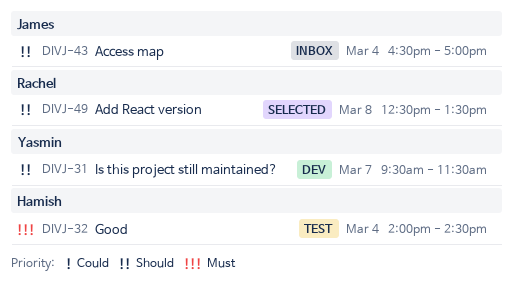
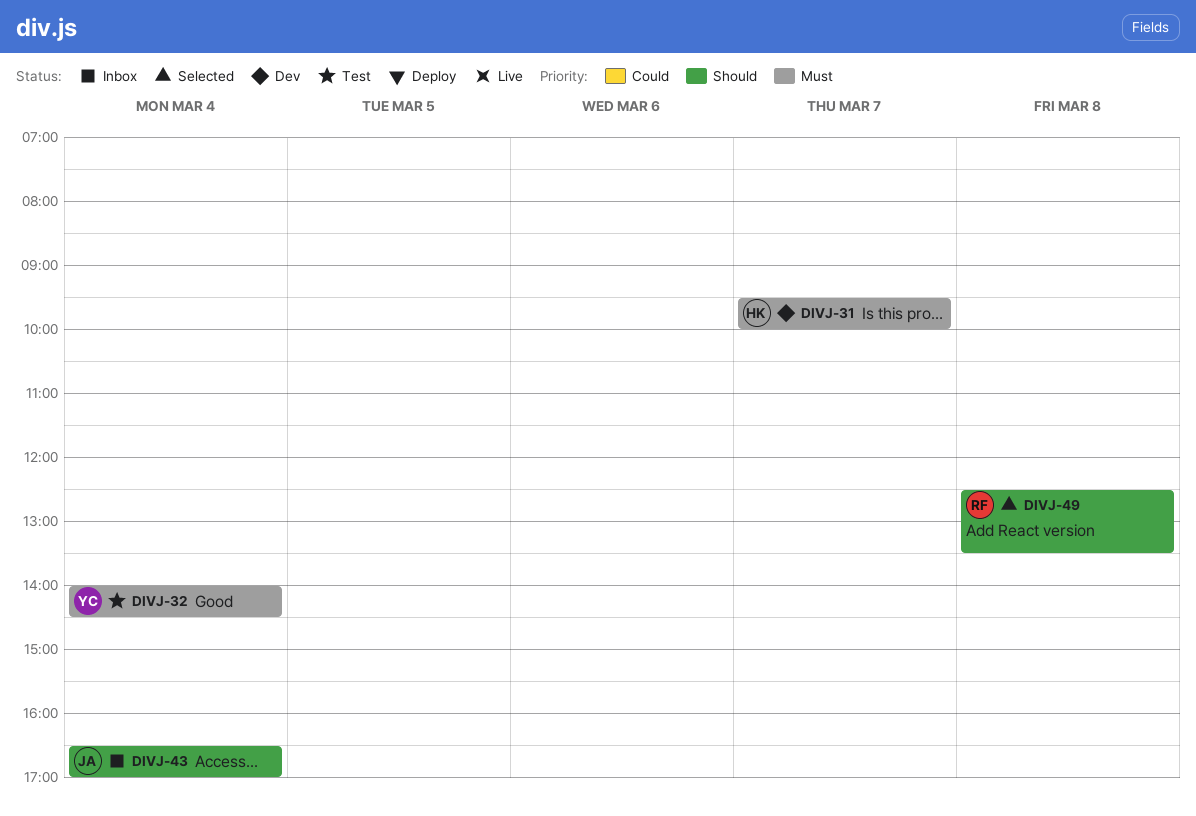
DIVJ-31, owner: Yasmin -> Hamish
DIVJ-31, priority: Should -> Must
DIVJ-31, ends: 11:30 -> 10:00
DIVJ-32, owner: Hamish -> Yasmin

